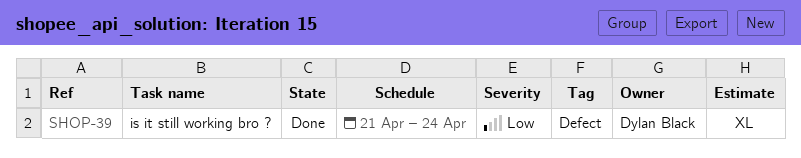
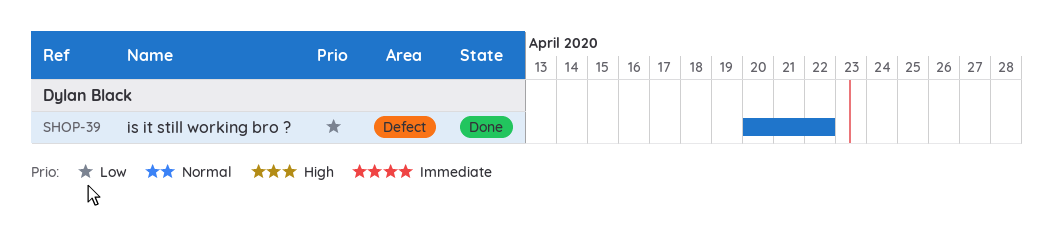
SHOP-39, start: Apr 21 -> Apr 20
SHOP-39, due: Apr 24 -> Apr 22

